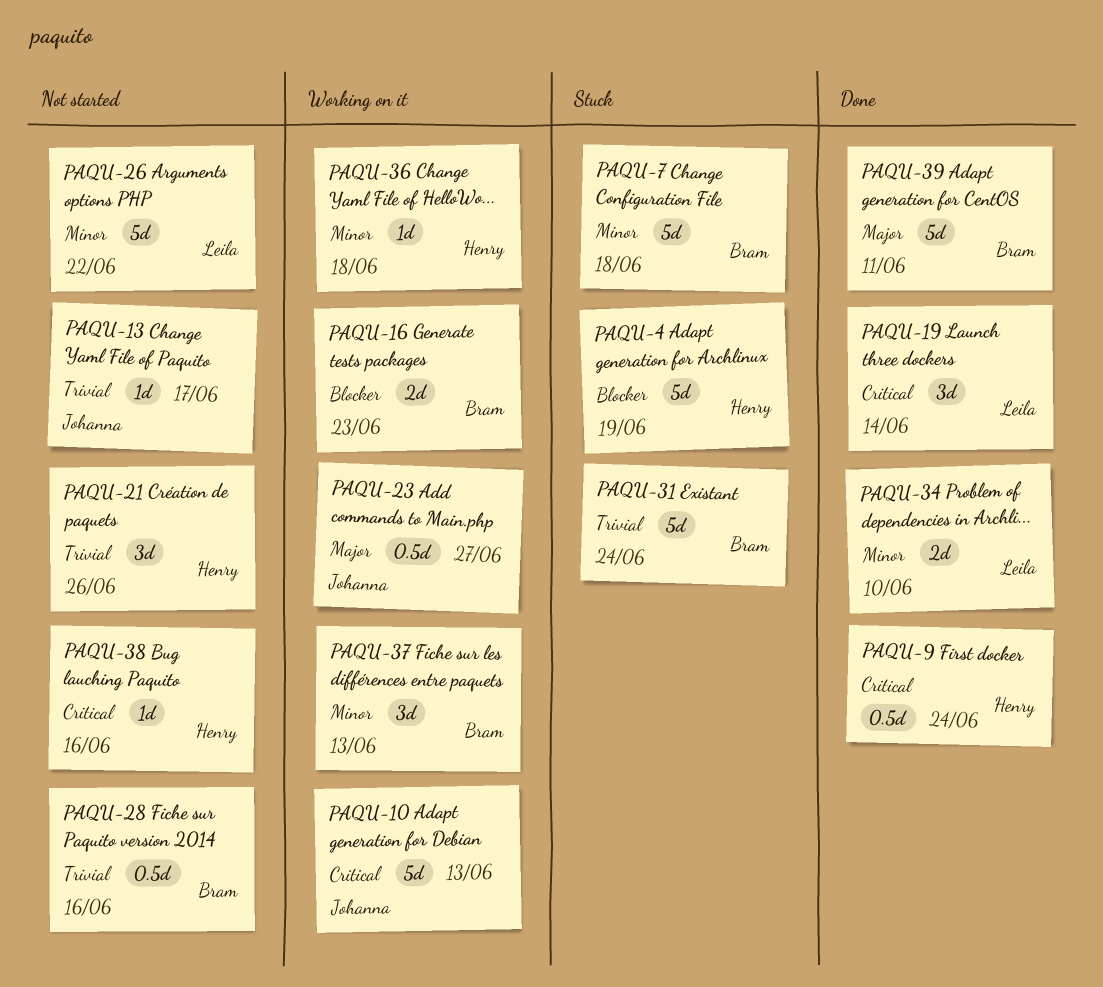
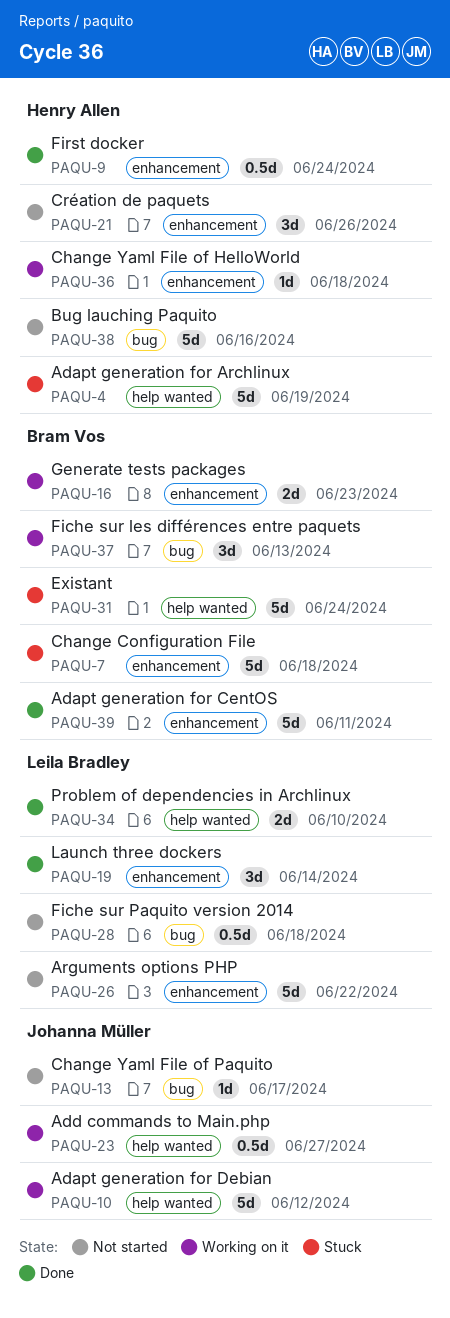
PAQU-10, due: Jun 13 -> Jun 12
PAQU-28, owner: Bram Vos -> Leila Bradley
PAQU-28, due: Jun 16 -> Jun 18
PAQU-38, estimate: 1d -> 5d

